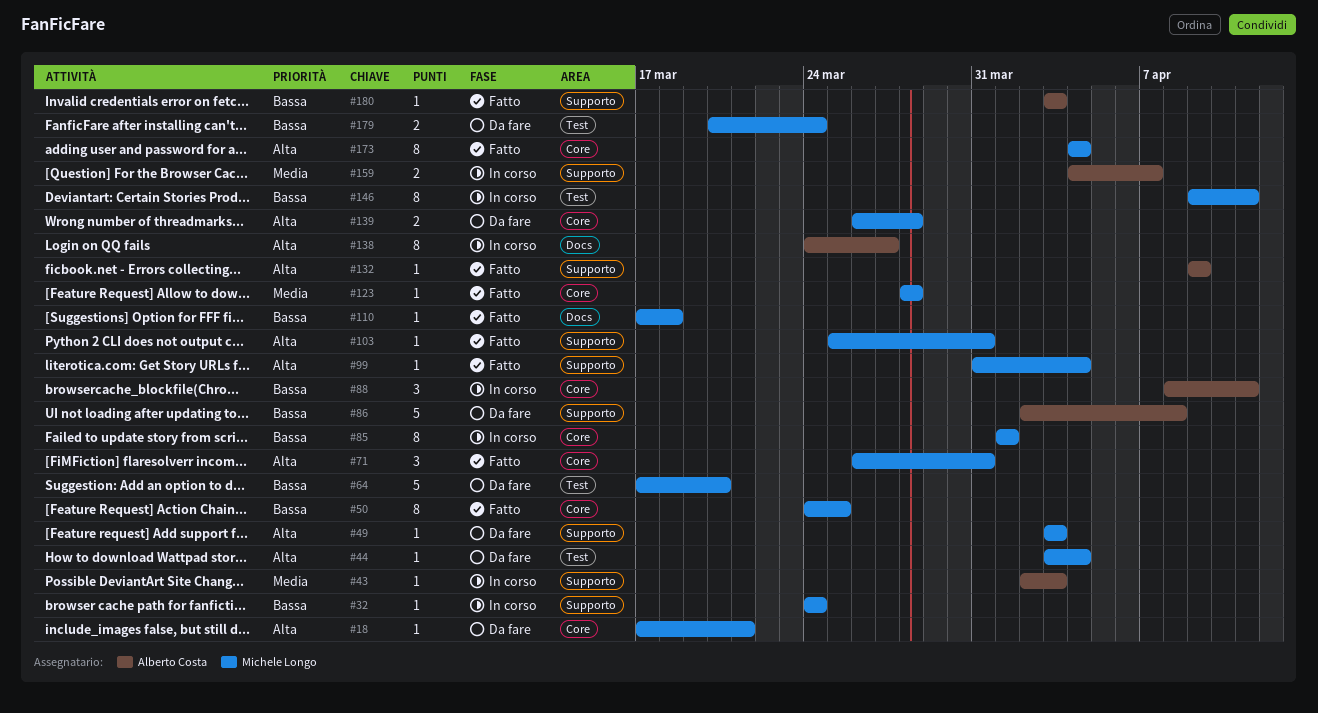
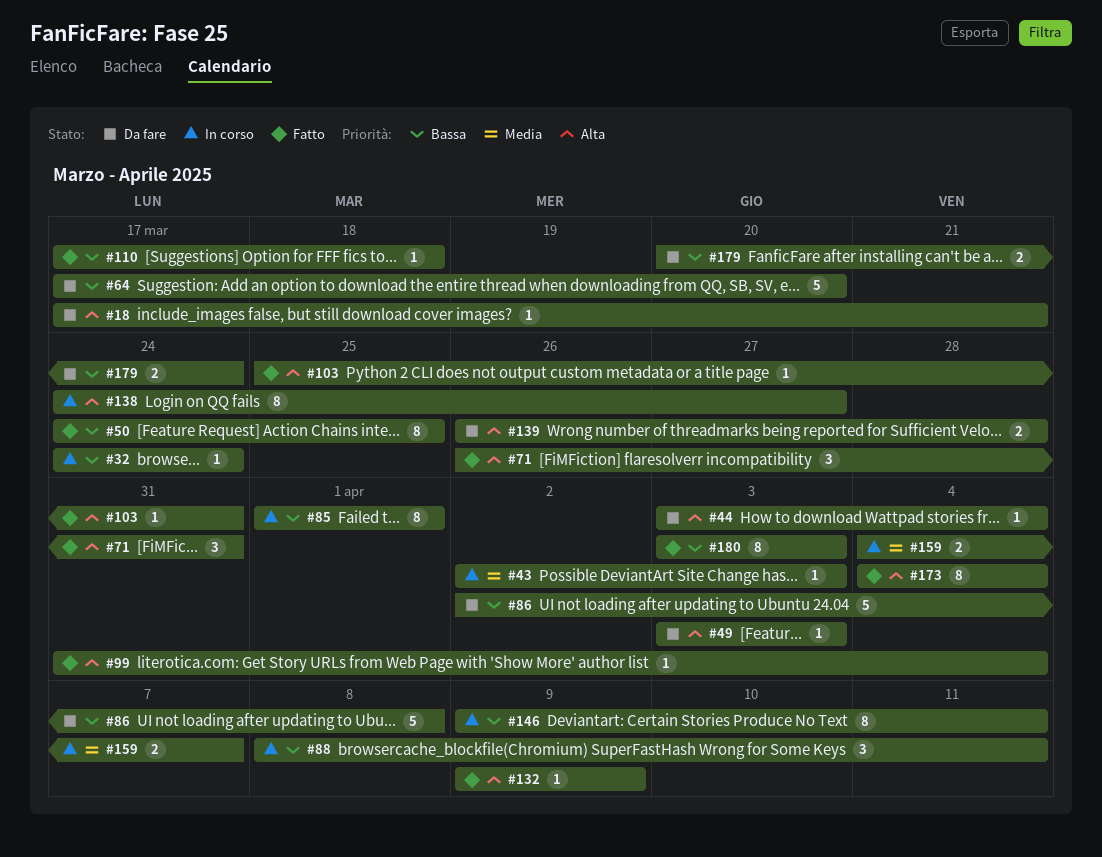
#123: present -> none
#180, estimate: 1 -> 8

